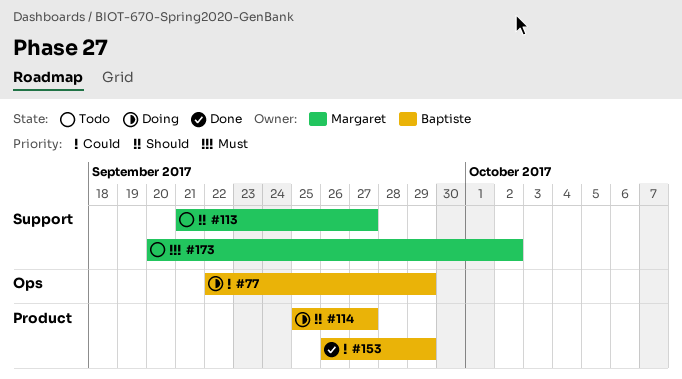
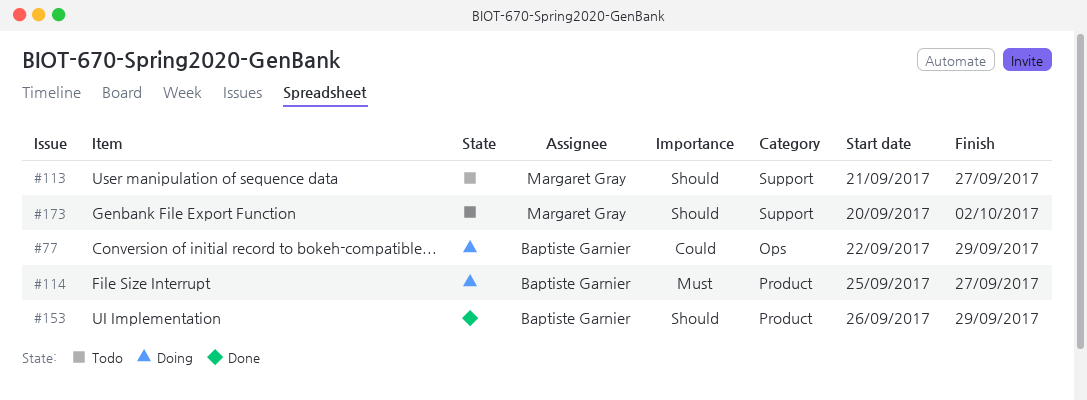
#114, priority: Should -> Must
#153, priority: Could -> Should
#173, priority: Must -> Should

